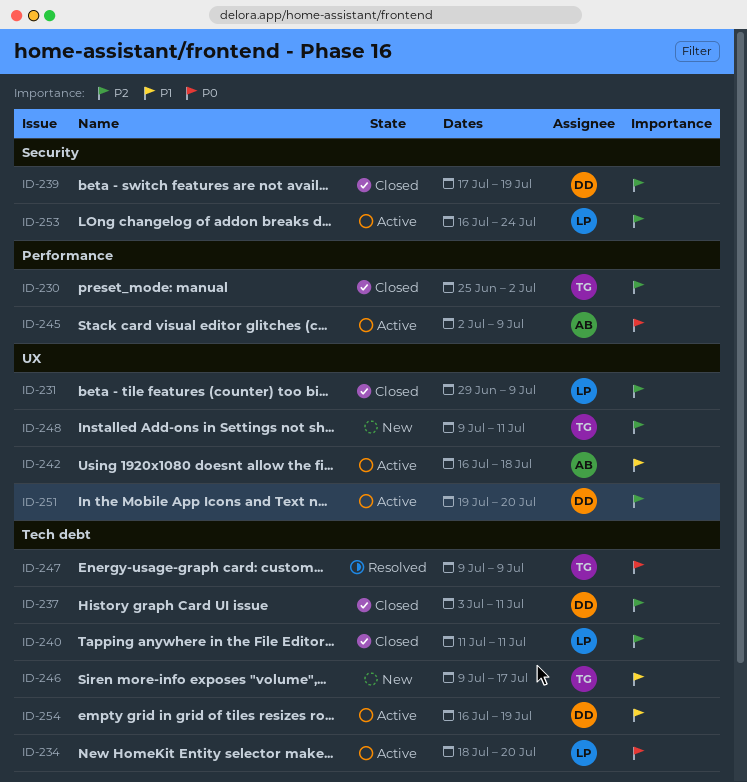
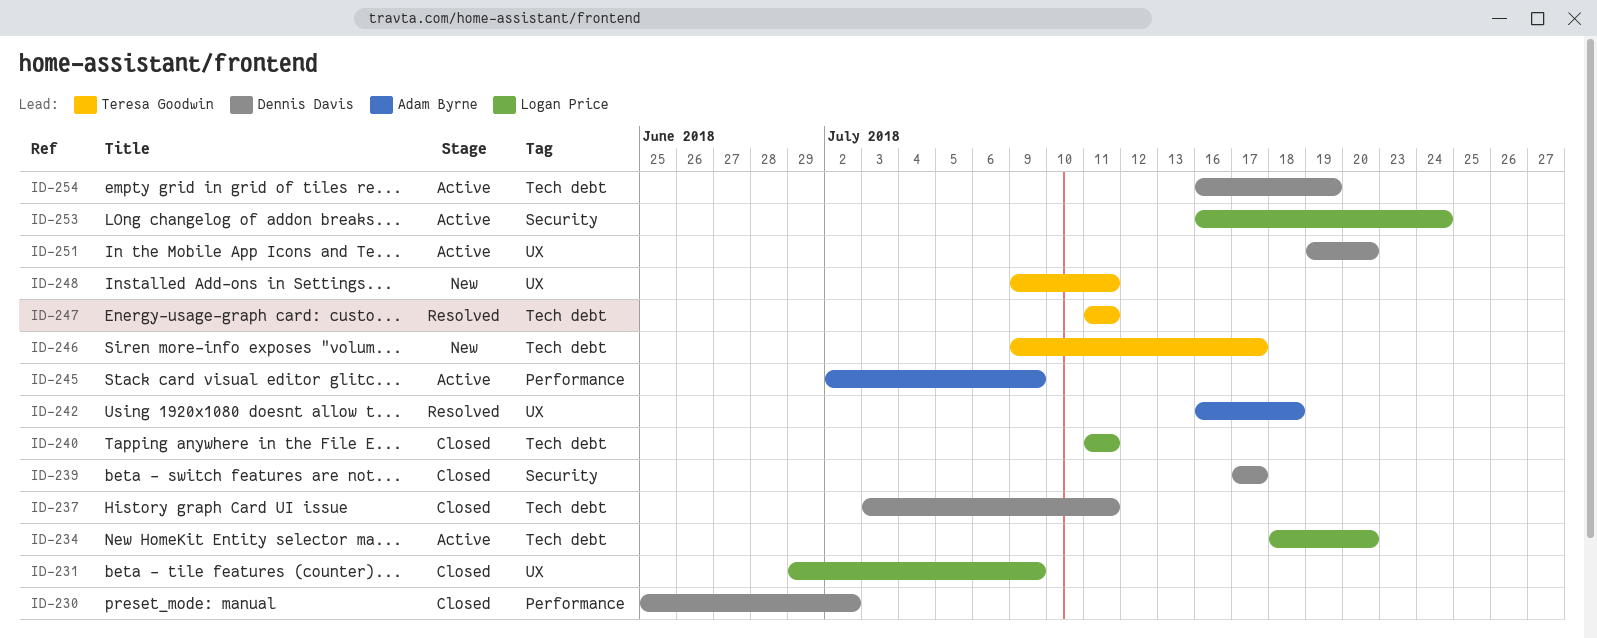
ID-230, owner: Teresa Goodwin -> Dennis Davis
ID-239, due: Jul 19 -> Jul 17
ID-242, status: Active -> Resolved
ID-247, start: Jul 9 -> Jul 11
ID-247, due: Jul 9 -> Jul 11

